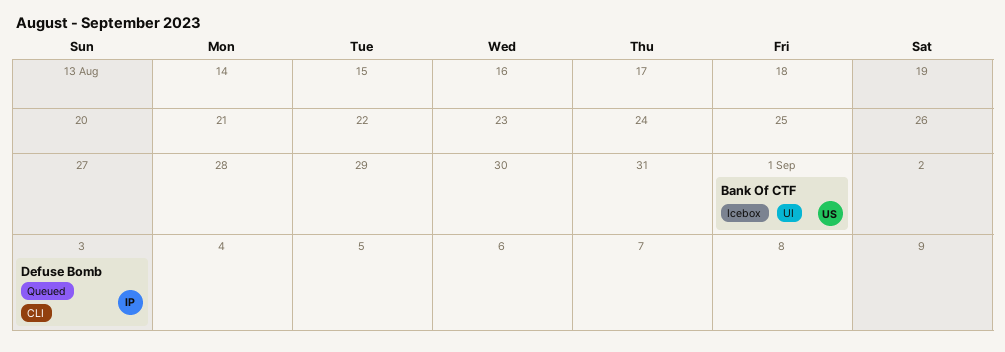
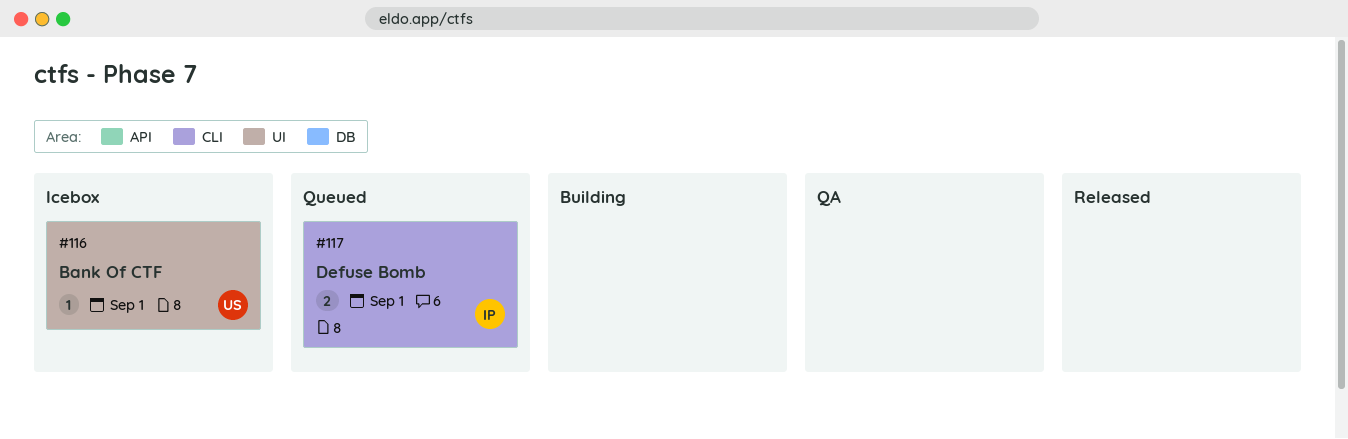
Defuse Bomb, due: Sep 3 -> Sep 1

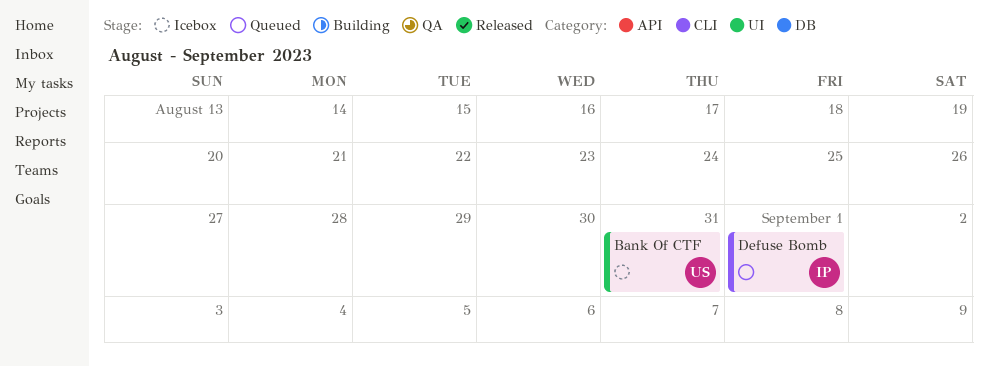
Bank Of CTF, due: Sep 1 -> Aug 31

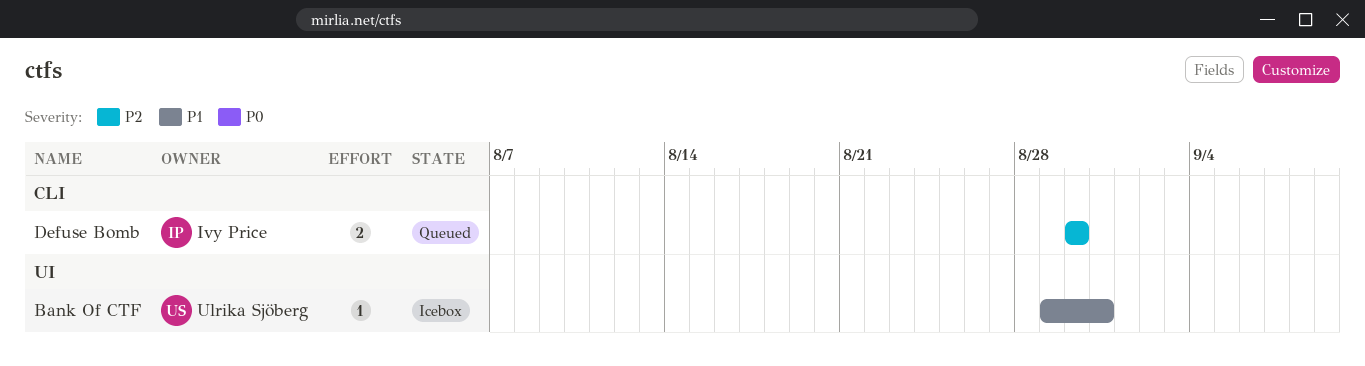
Defuse Bomb, due: Sep 1 -> Aug 30

